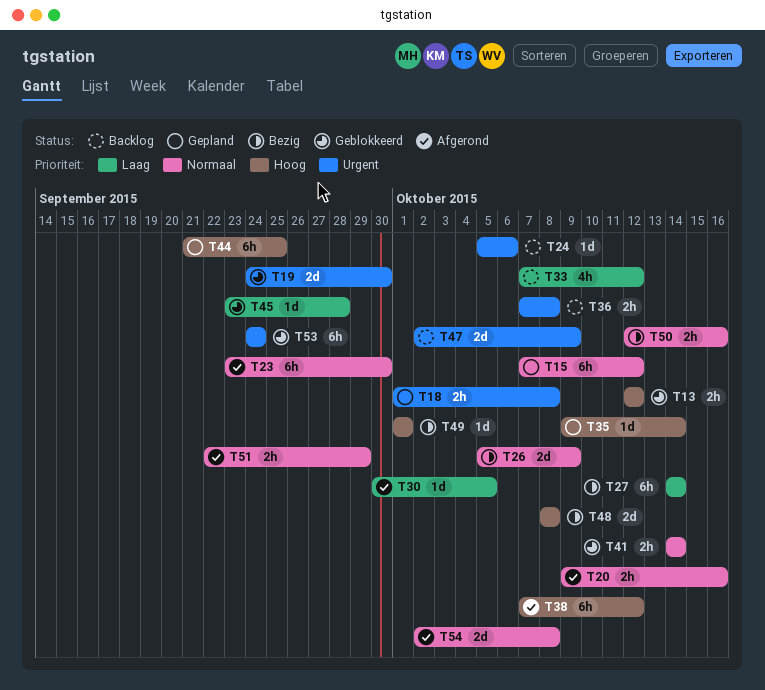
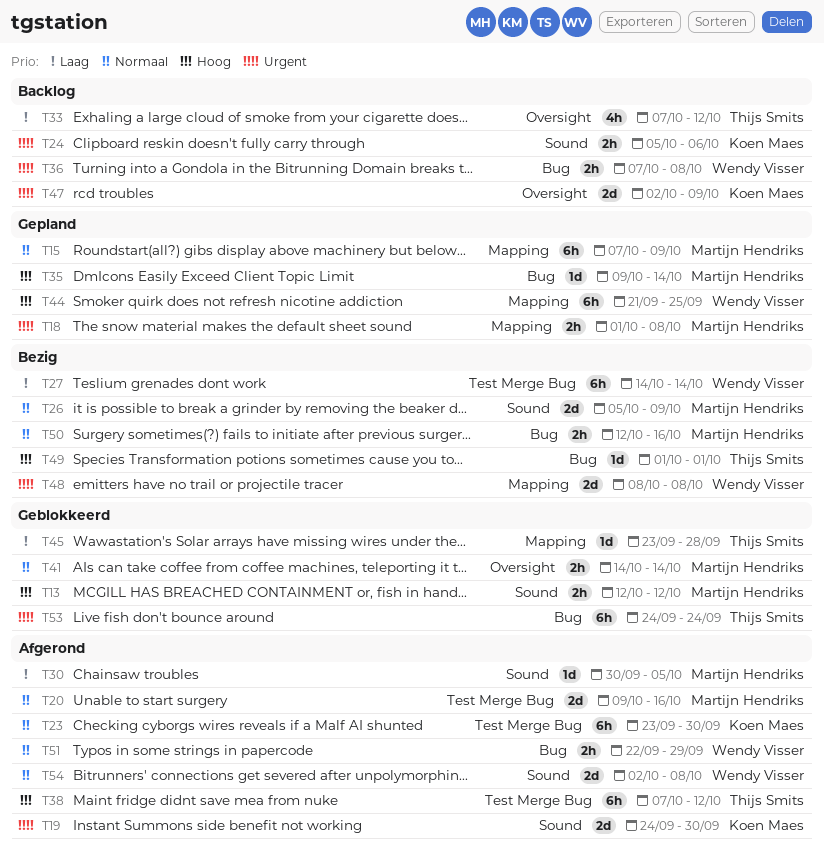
T15, due: Oct 12 -> Oct 9
T19, status: Geblokkeerd -> Afgerond
T20, estimate: 2h -> 2d
T24, estimate: 1d -> 2h
T48, priority: Hoog -> Urgent

